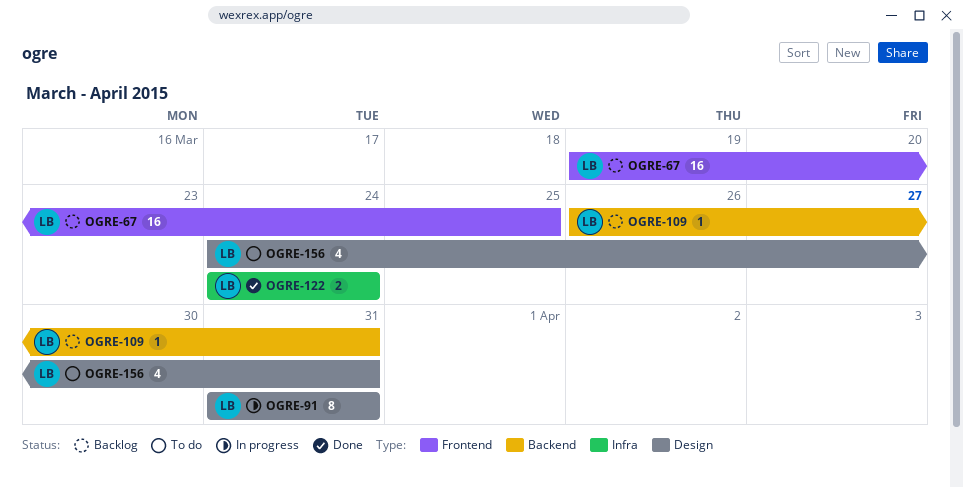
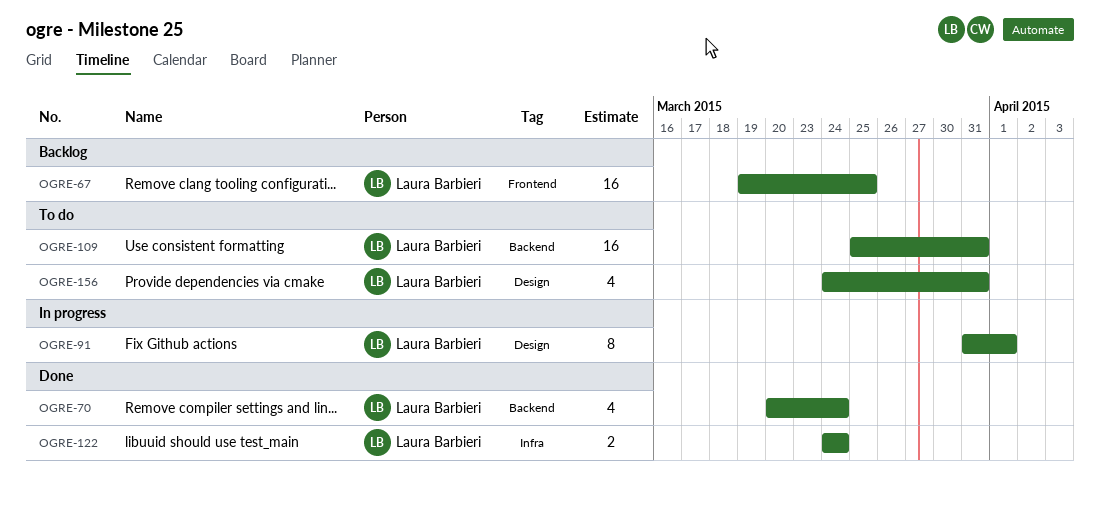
OGRE-70: none -> present
OGRE-91, due: Mar 31 -> Apr 1
OGRE-109, status: Backlog -> To do
OGRE-109, estimate: 1 -> 16
OGRE-109, start: Mar 26 -> Mar 25

